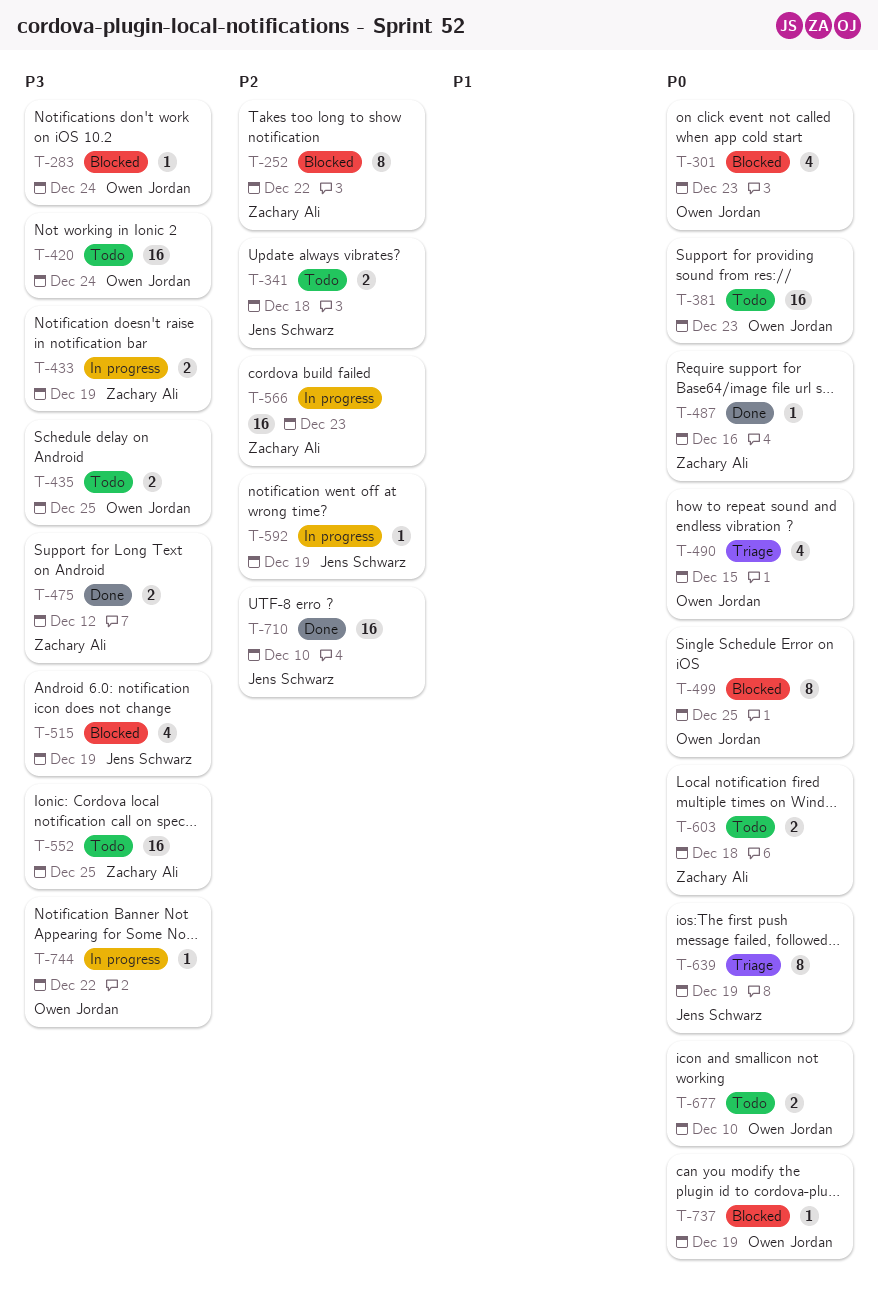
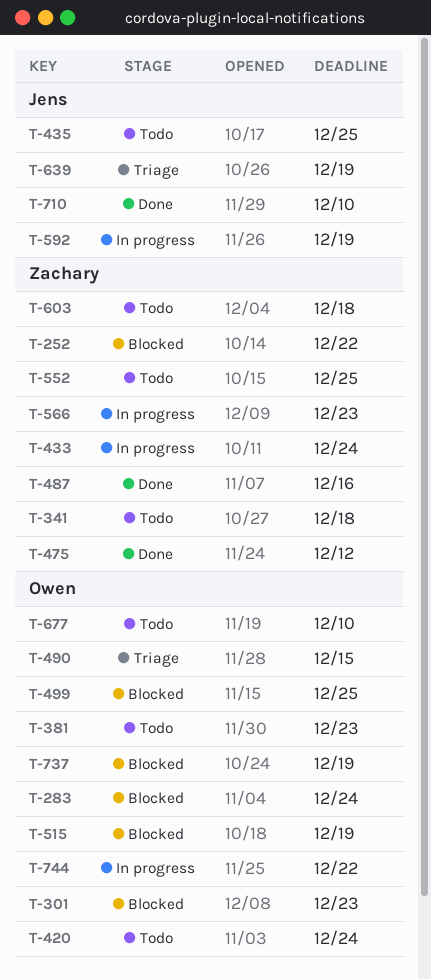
T-341, owner: Jens Schwarz -> Zachary Ali
T-433, due: Dec 19 -> Dec 24
T-435, owner: Owen Jordan -> Jens Schwarz
T-515, owner: Jens Schwarz -> Owen Jordan

